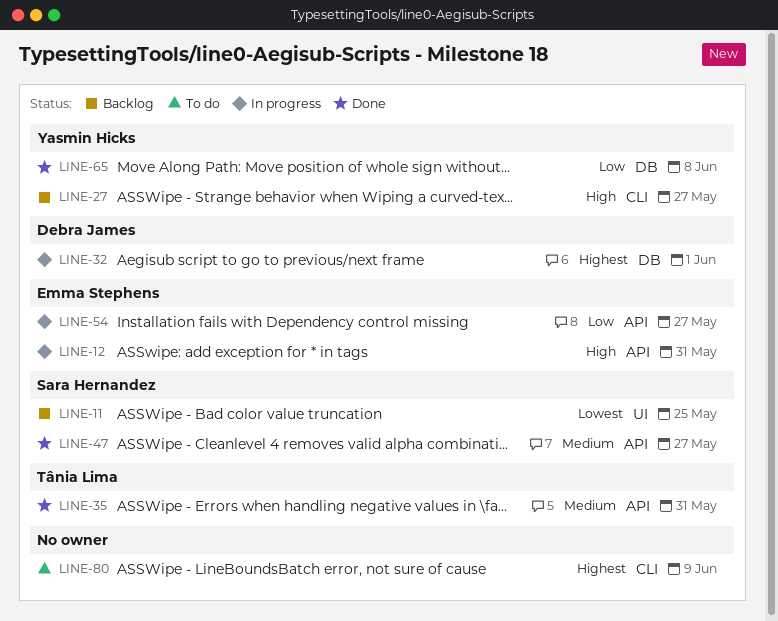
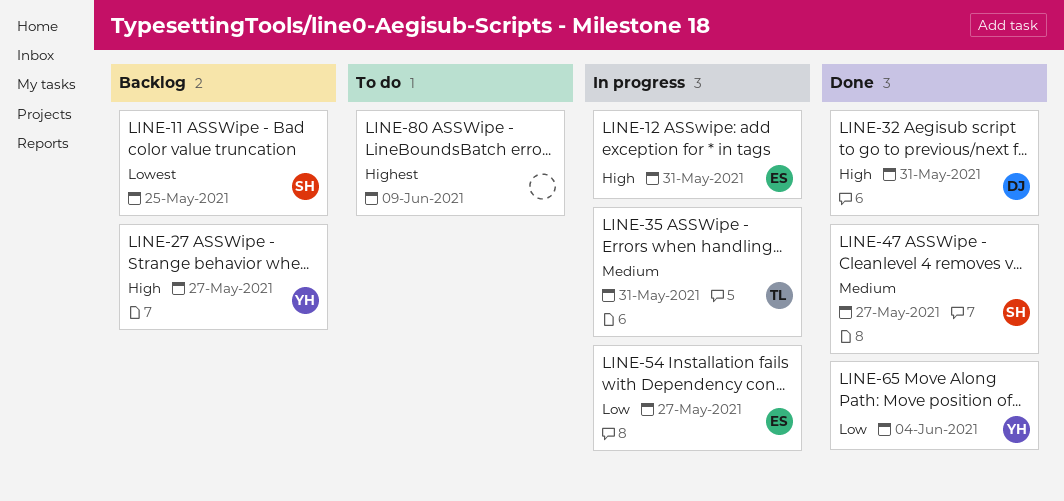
LINE-32, status: In progress -> Done
LINE-32, priority: Highest -> High
LINE-32, due: Jun 1 -> May 31
LINE-35, status: Done -> In progress
LINE-65, due: Jun 8 -> Jun 4

